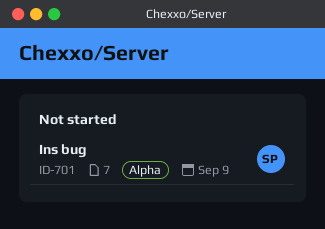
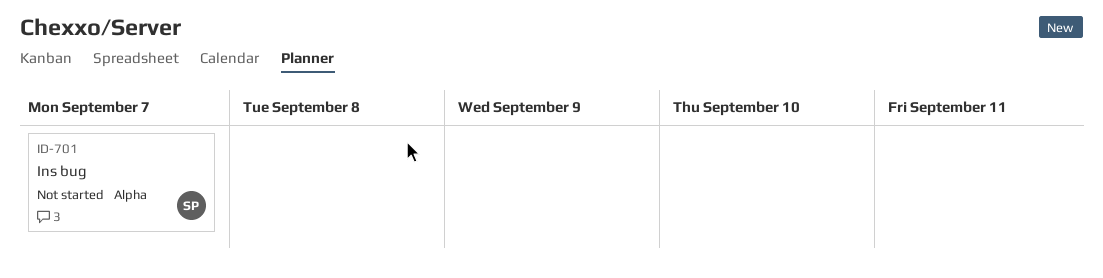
ID-701, due: Sep 9 -> Sep 7

